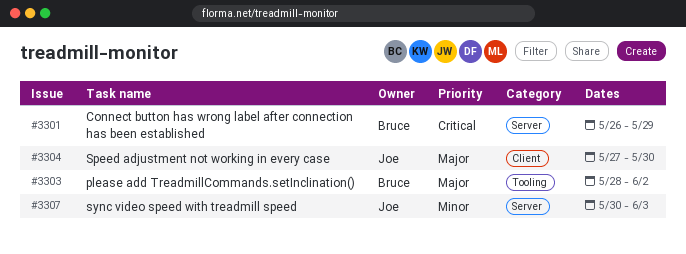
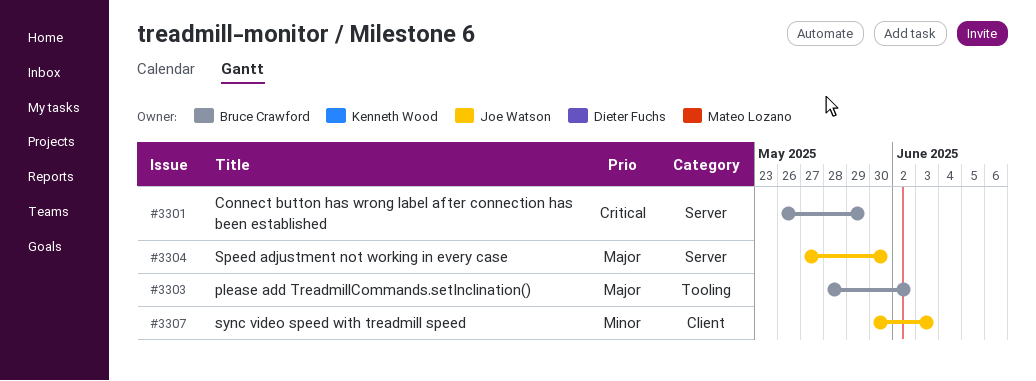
#3304, label: Client -> Server
#3307, label: Server -> Client

